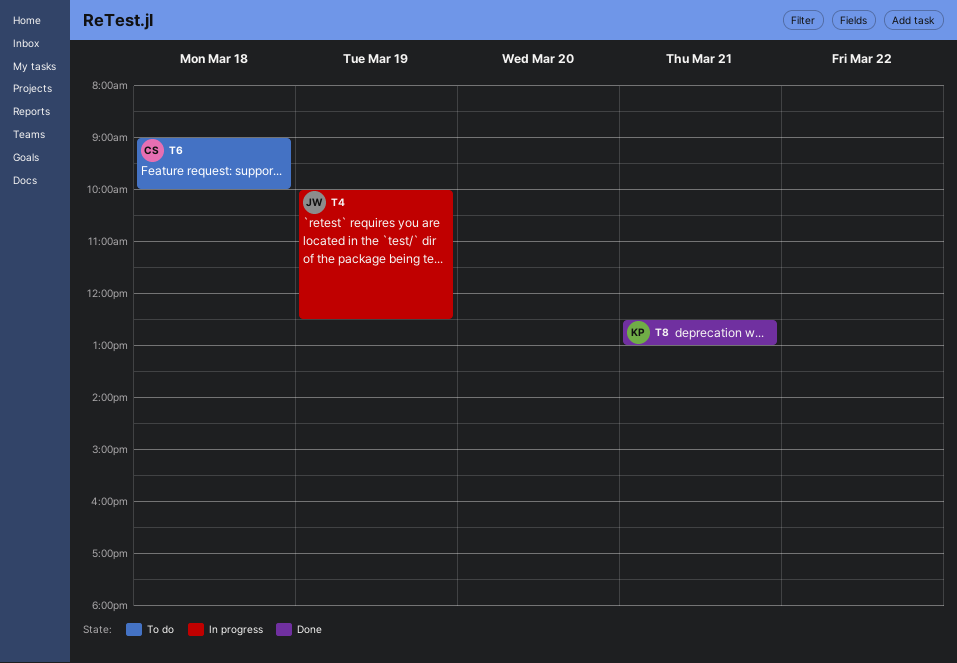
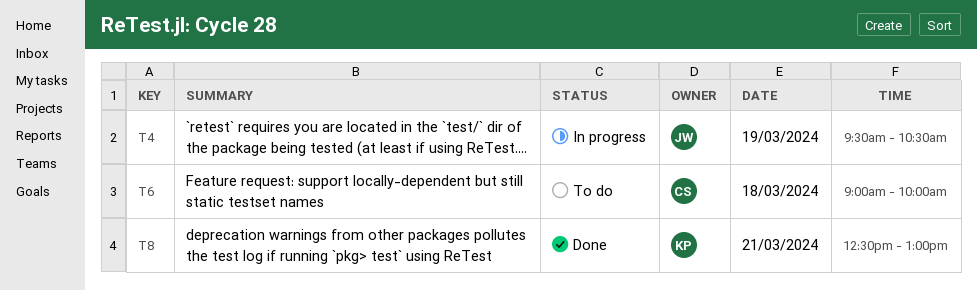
T4, begins: 10:00 -> 09:30
T4, ends: 12:30 -> 10:30

